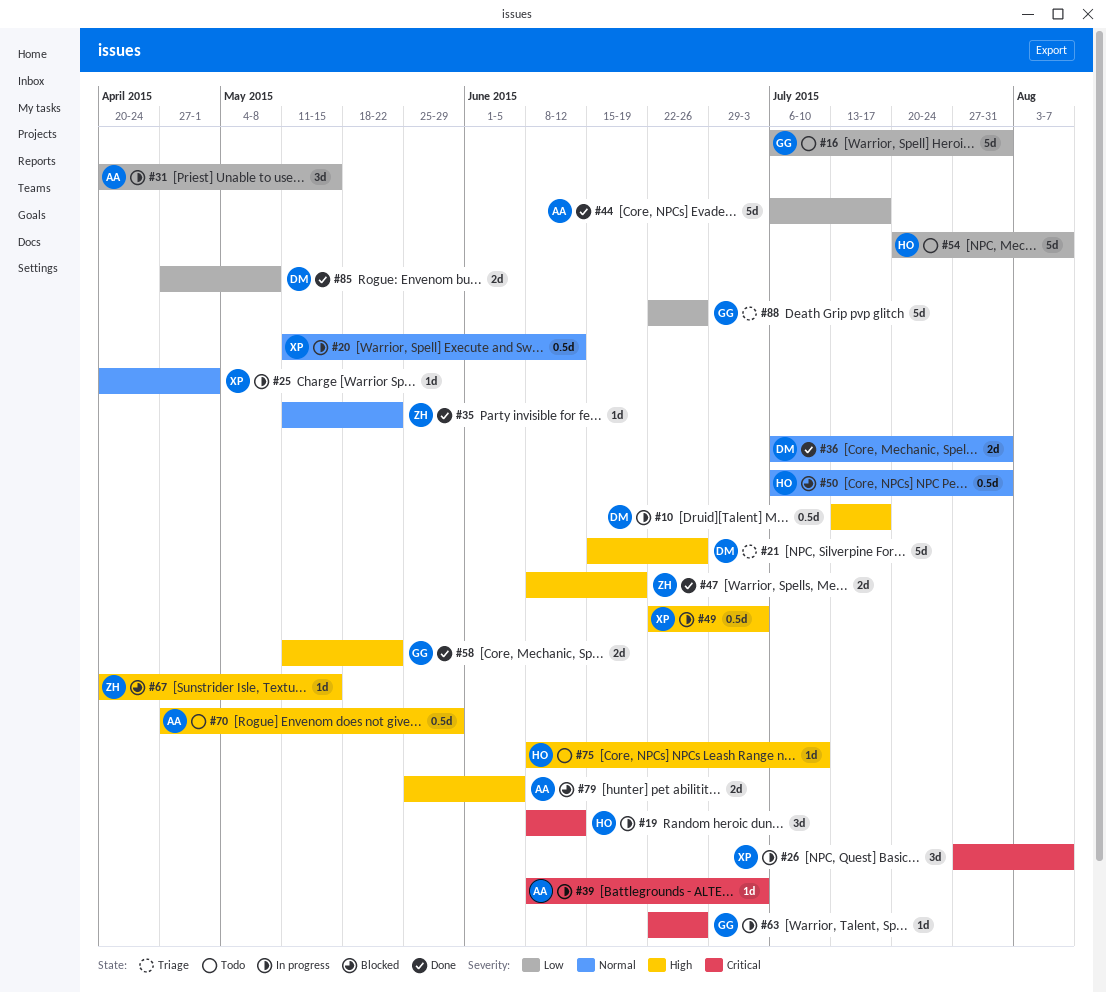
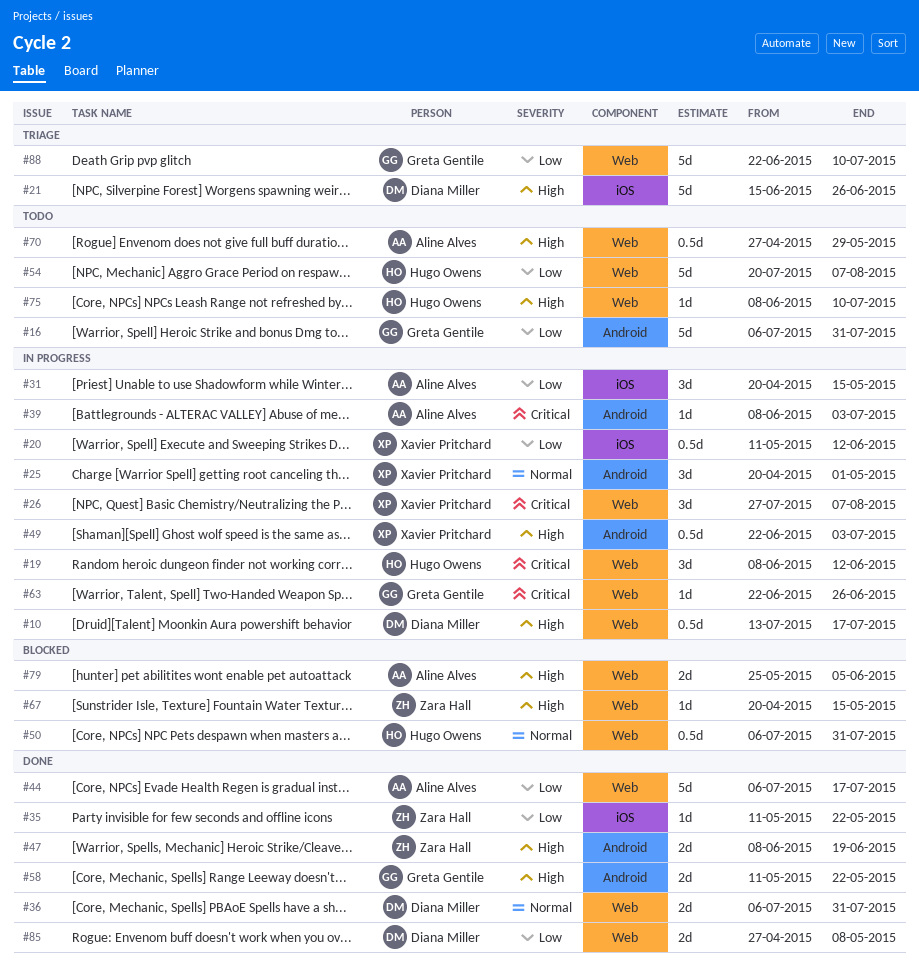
#20, priority: Normal -> Low
#25, estimate: 1d -> 3d
#35, priority: Normal -> Low
#88, due: Jun 26 -> Jul 10

